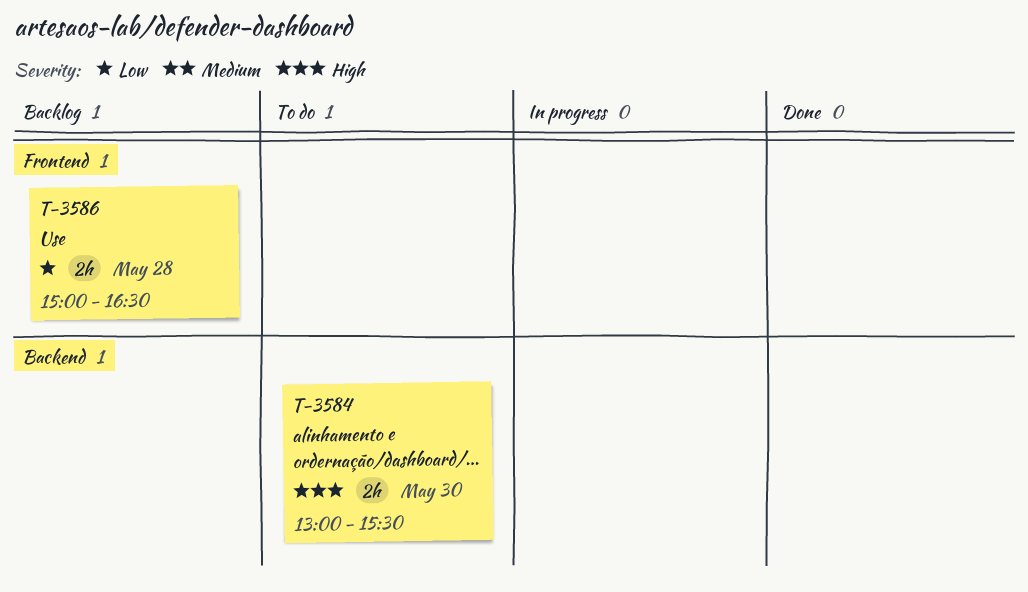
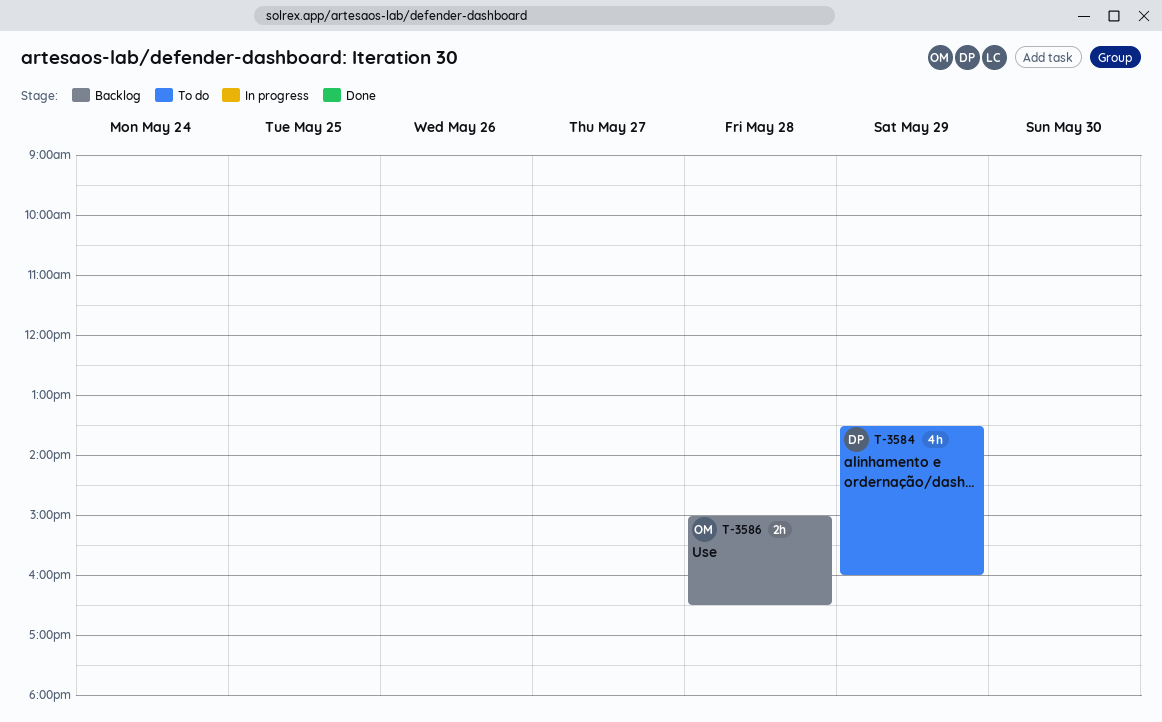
T-3584, estimate: 2h -> 4h
T-3584, day: May 30 -> May 29
T-3584, begins: 13:00 -> 13:30
T-3584, ends: 15:30 -> 16:00

